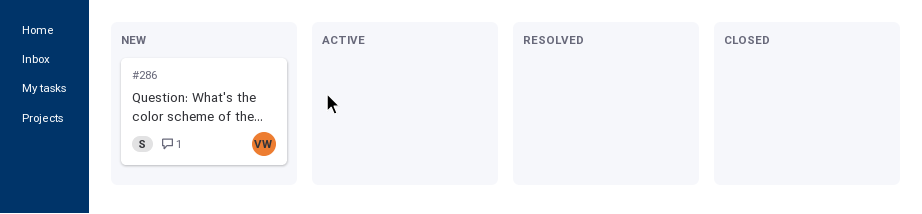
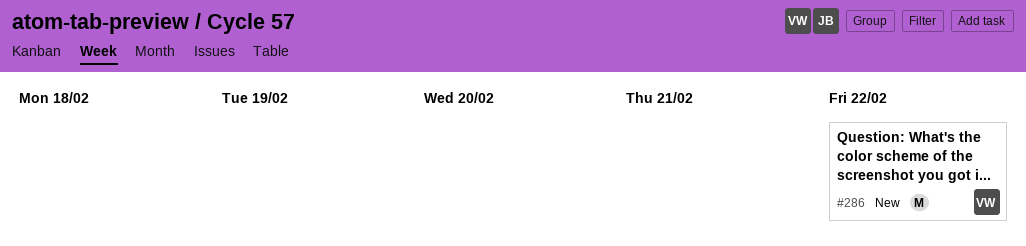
#286, estimate: S -> M

